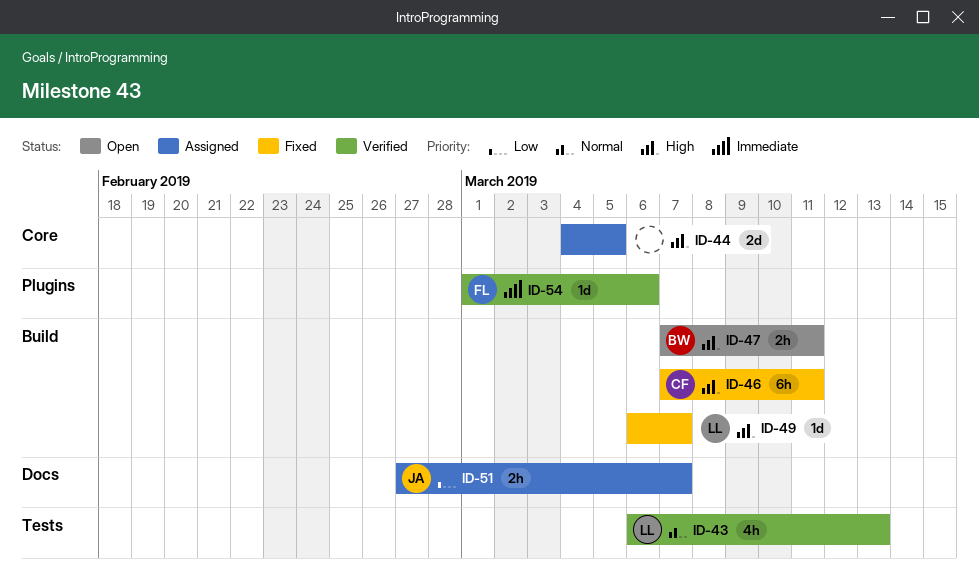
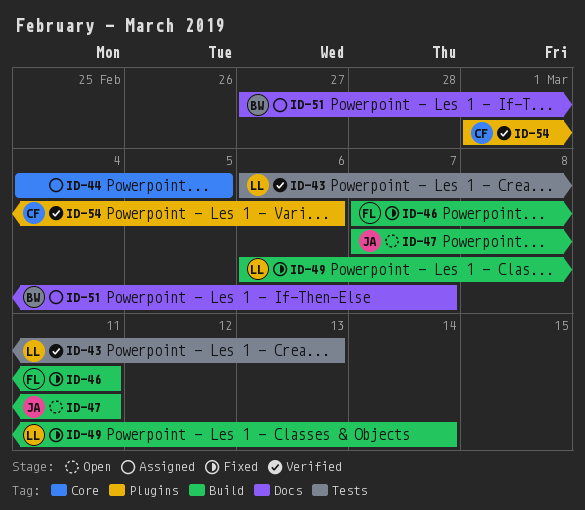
ID-46, owner: CF -> FL
ID-47, owner: BW -> JA
ID-49, due: Mar 7 -> Mar 14
ID-51, owner: JA -> BW
ID-54, owner: FL -> CF

